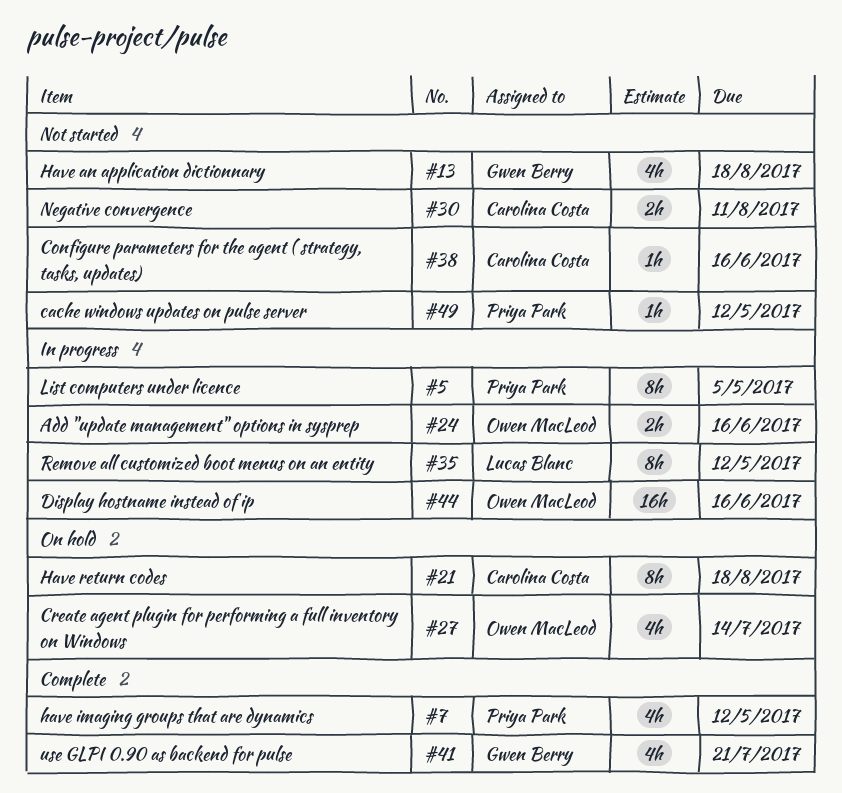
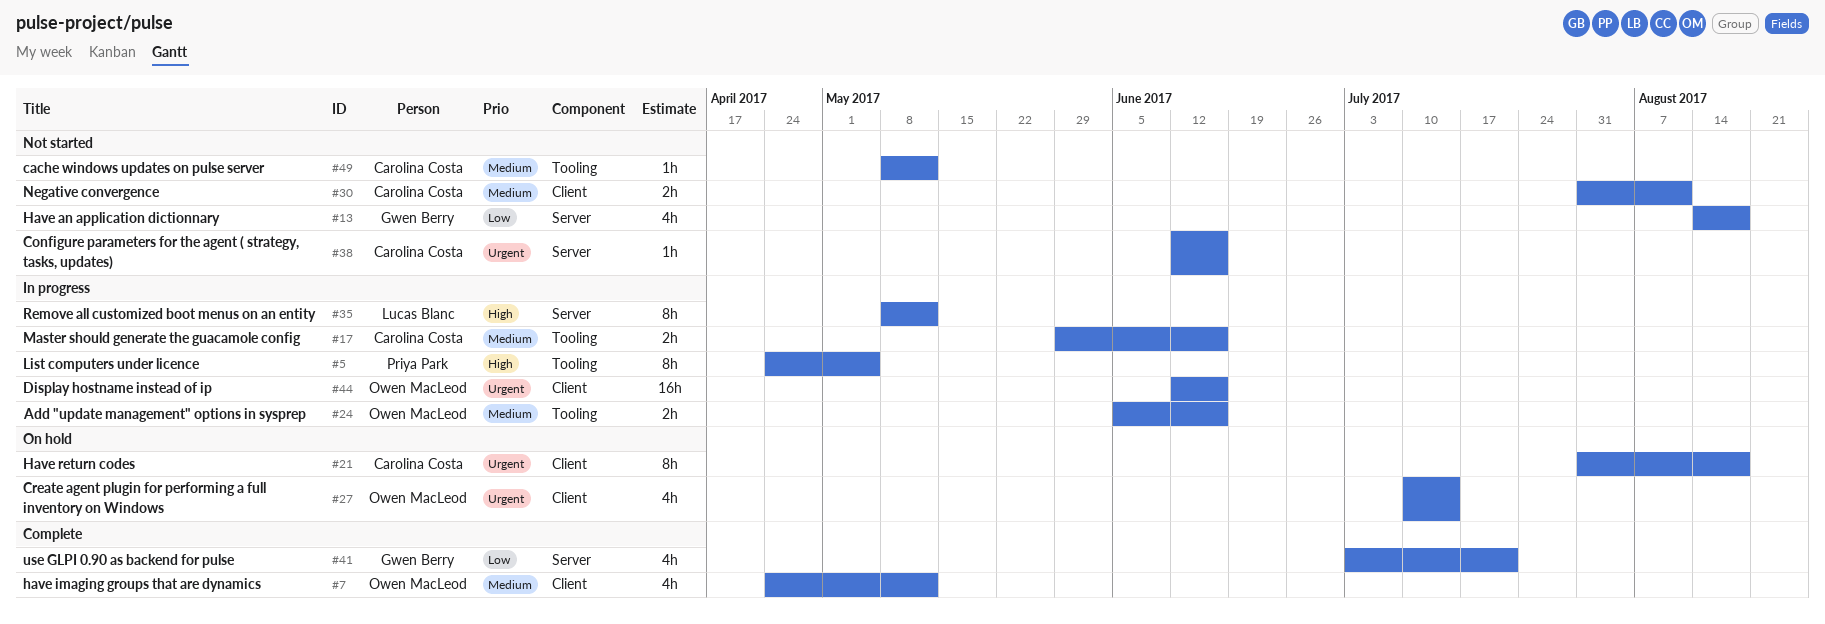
#7, owner: Priya Park -> Owen MacLeod
#17: none -> present
#49, owner: Priya Park -> Carolina Costa

